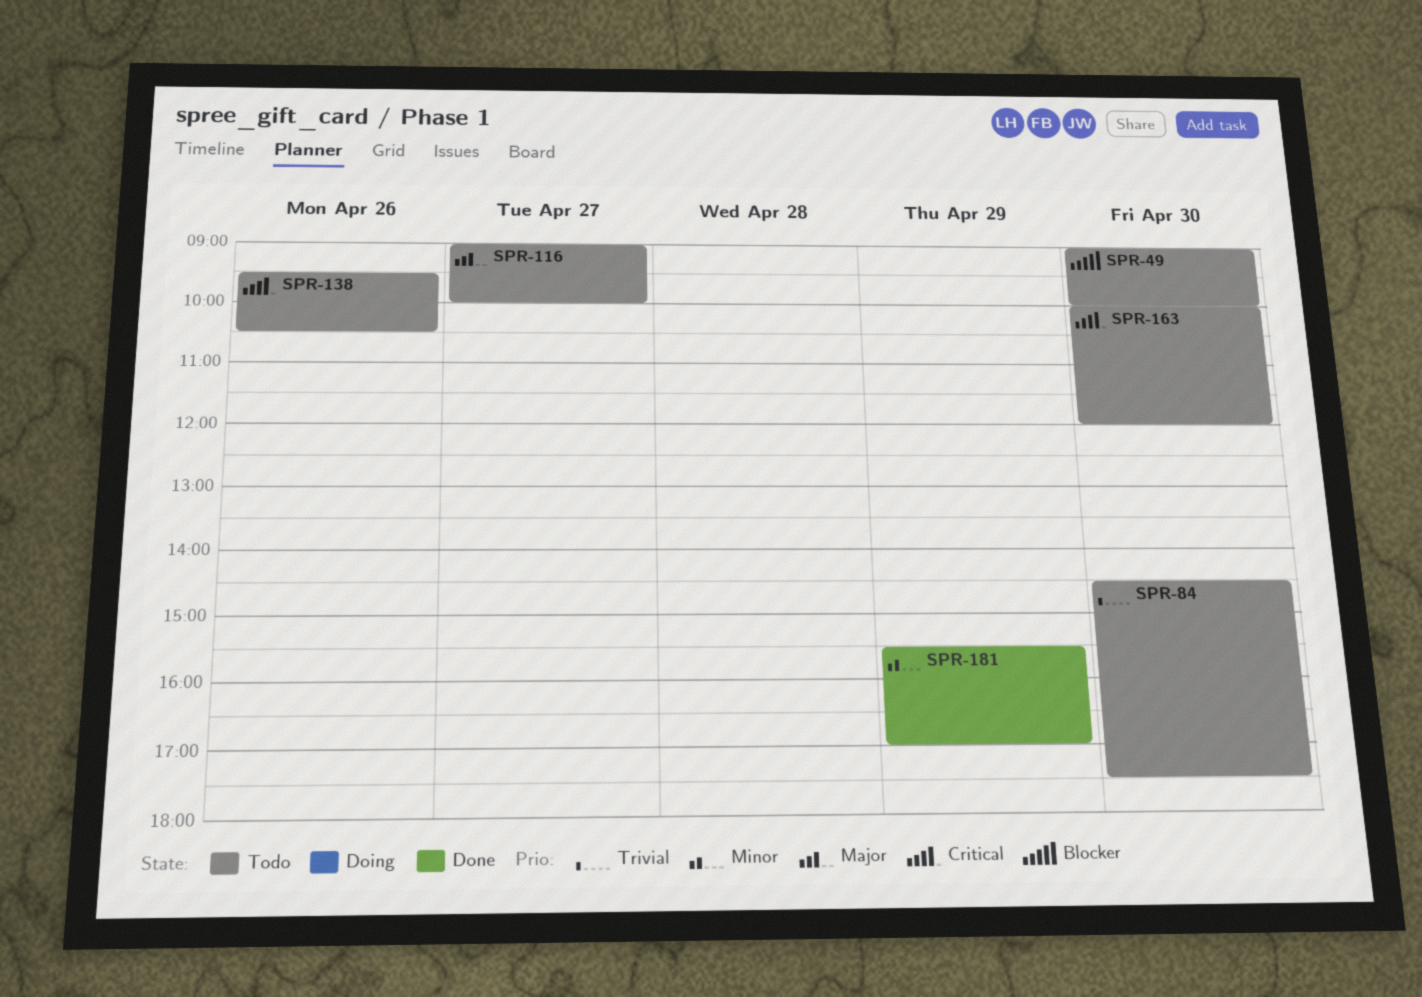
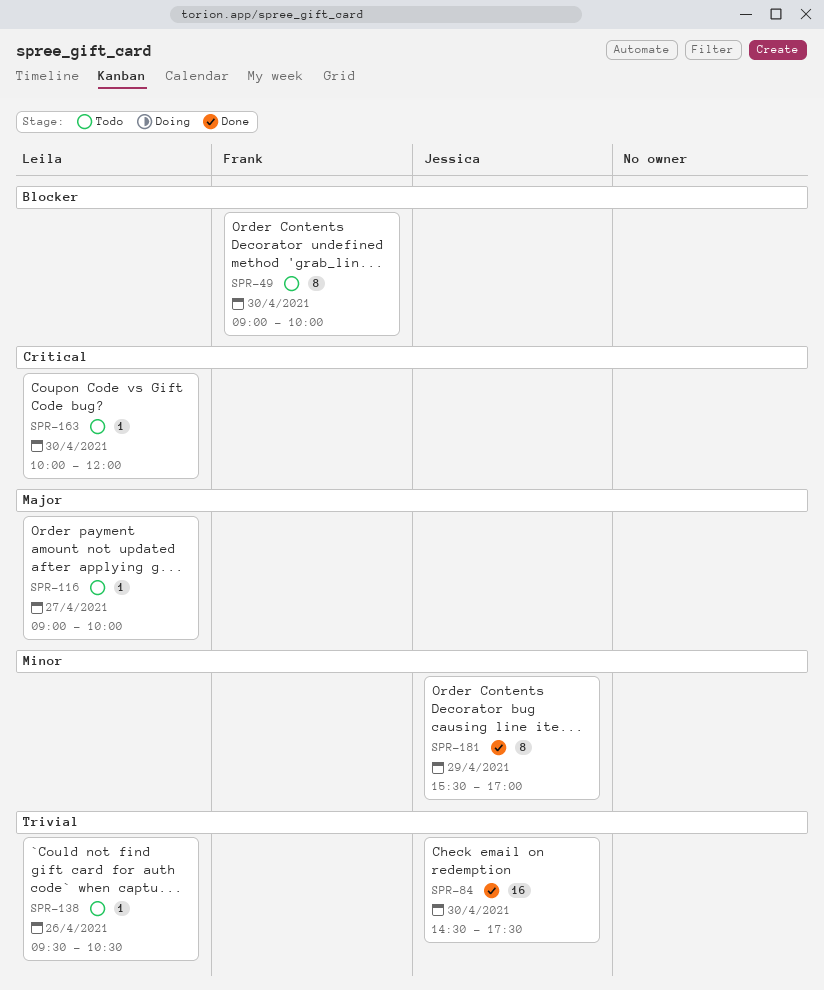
SPR-84, status: Todo -> Done
SPR-138, priority: Critical -> Trivial

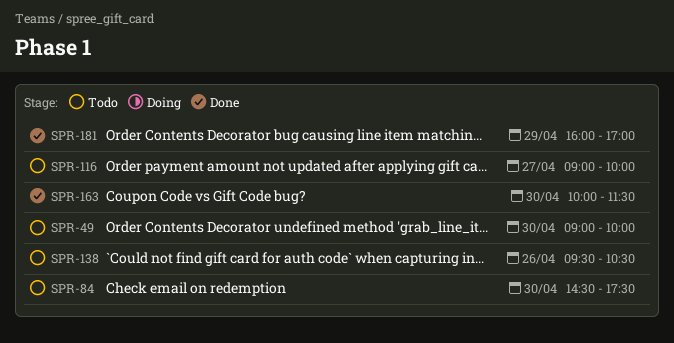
SPR-84, status: Done -> Todo
SPR-163, status: Todo -> Done
SPR-163, ends: 12:00 -> 11:30
SPR-181, begins: 15:30 -> 16:00

